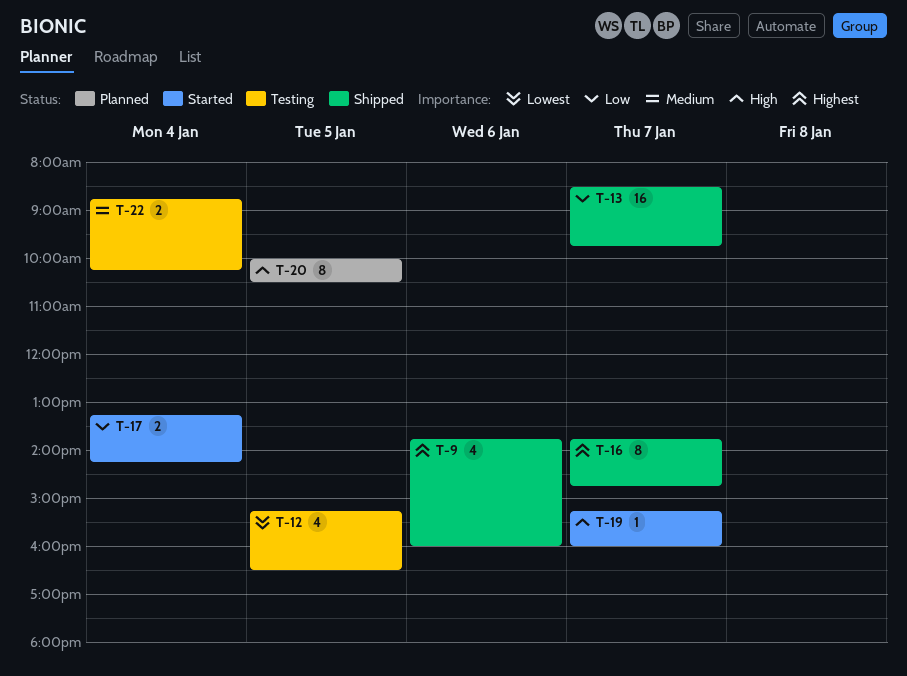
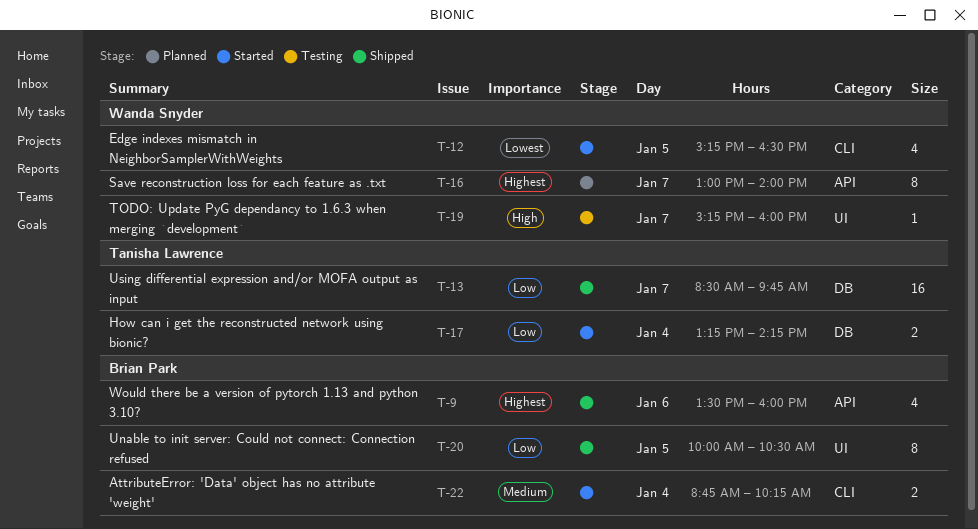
T-9, begins: 13:45 -> 13:30
T-12, status: Testing -> Started
T-16, status: Shipped -> Planned
T-16, begins: 13:45 -> 13:00
T-16, ends: 14:45 -> 14:00
T-19, status: Started -> Testing
T-20, status: Planned -> Shipped
T-20, priority: High -> Low
T-22, status: Testing -> Started

